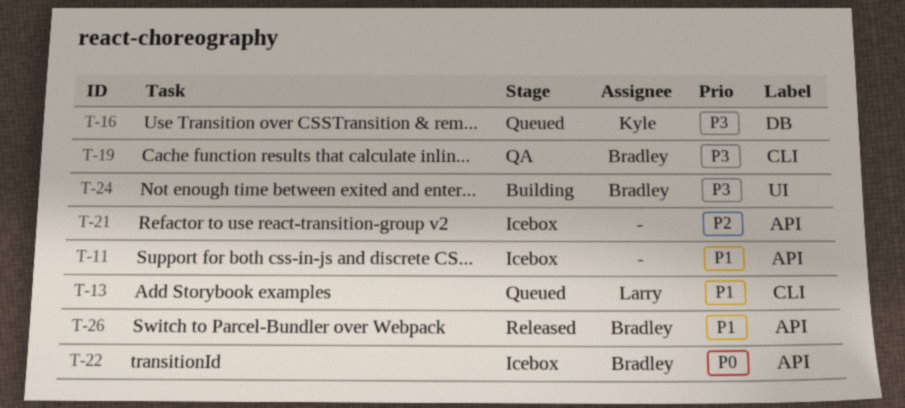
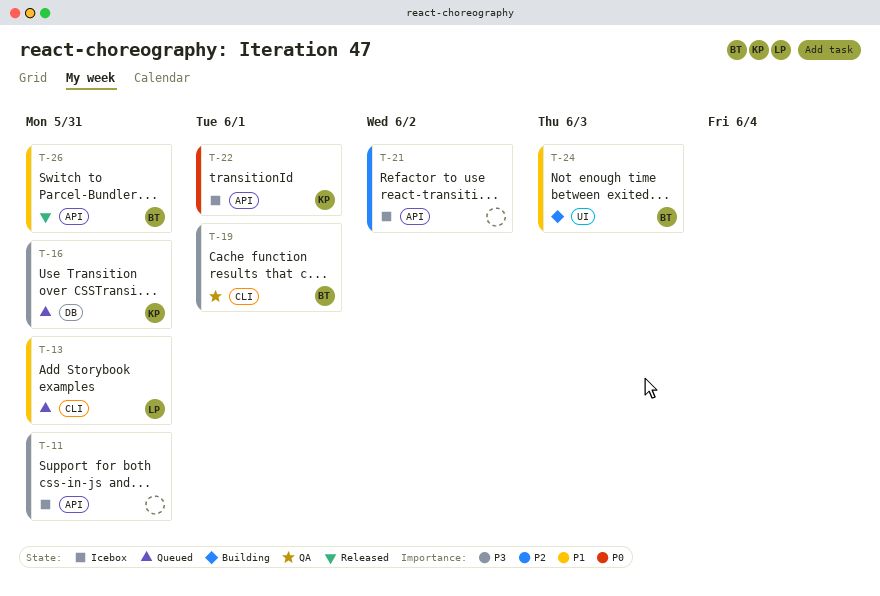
T-11, priority: P1 -> P3
T-22, owner: Bradley -> Kyle
T-24, priority: P3 -> P1

